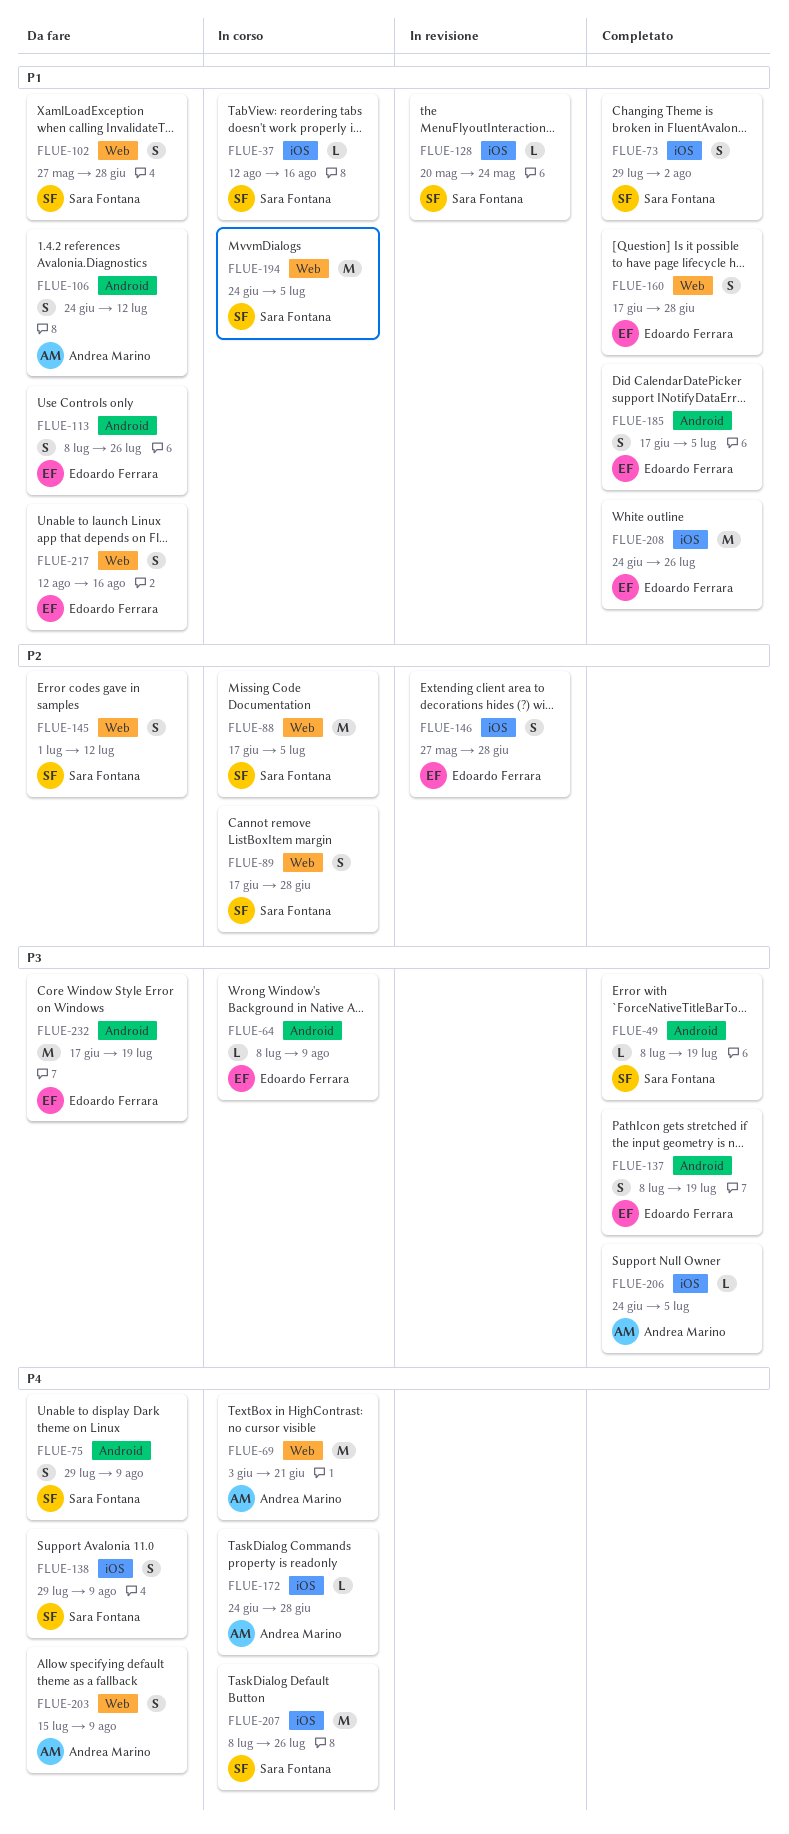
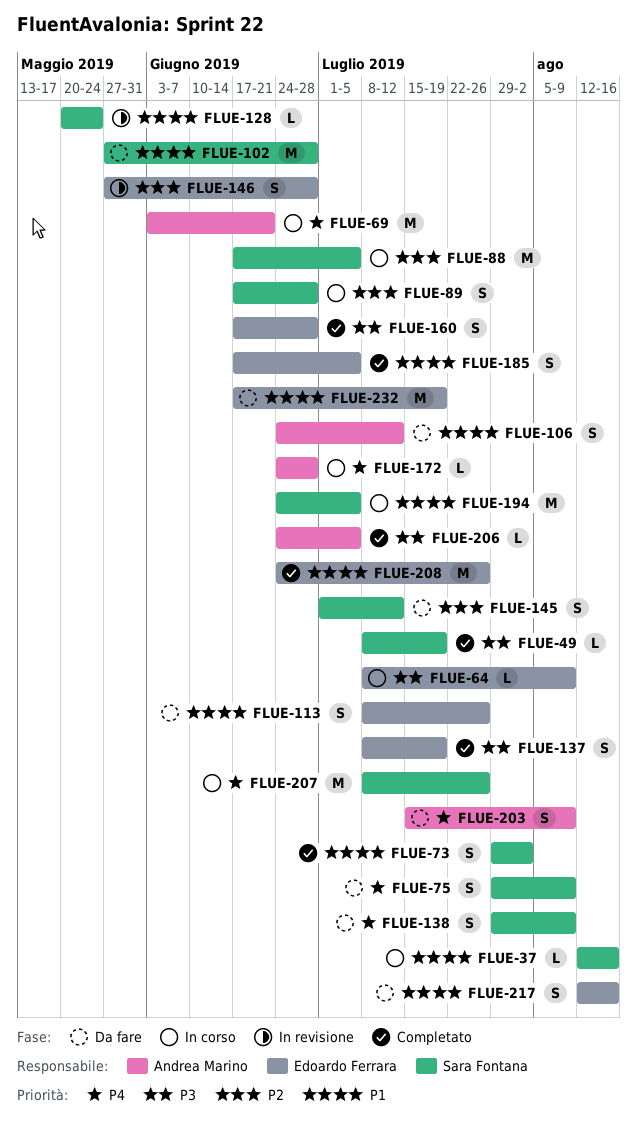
FLUE-102, estimate: S -> M
FLUE-160, priority: P1 -> P3
FLUE-232, priority: P3 -> P1

